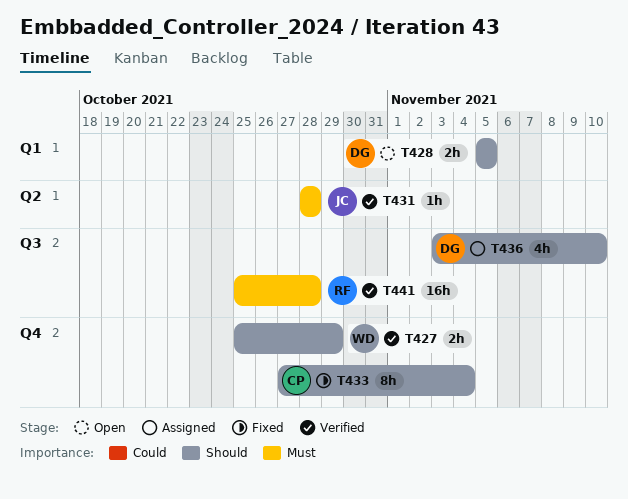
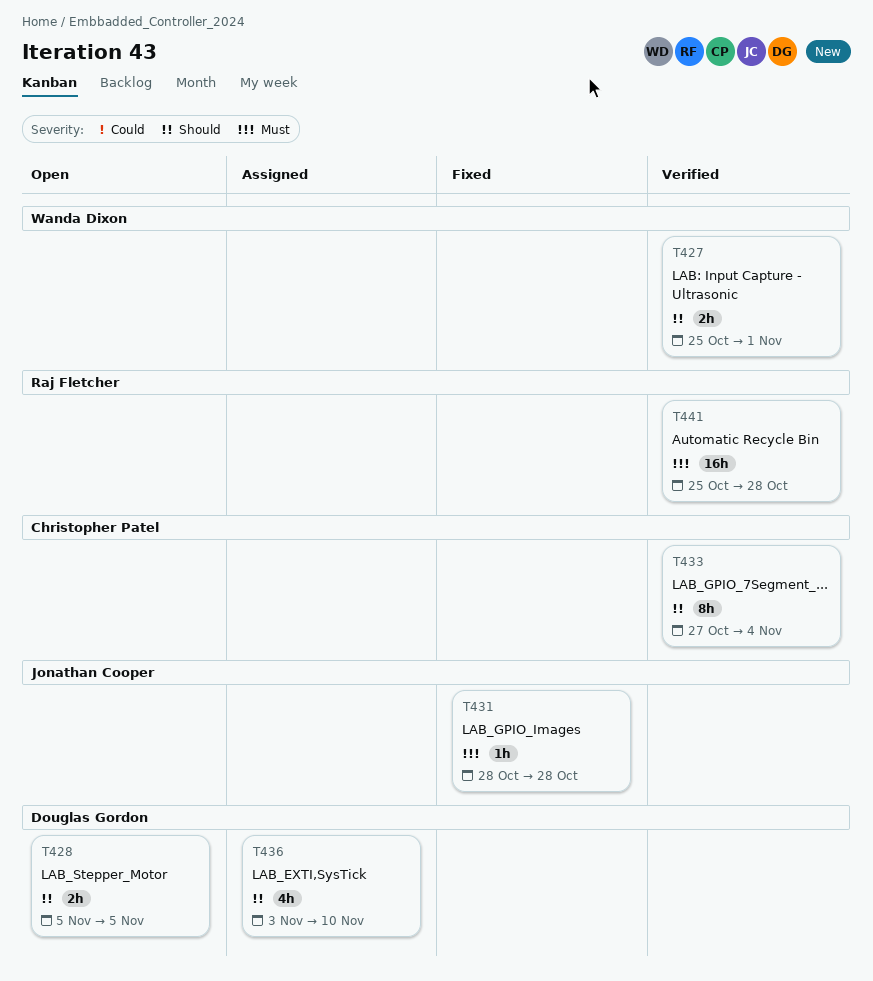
T427, due: Oct 29 -> Nov 1
T431, status: Verified -> Fixed
T433, status: Fixed -> Verified

